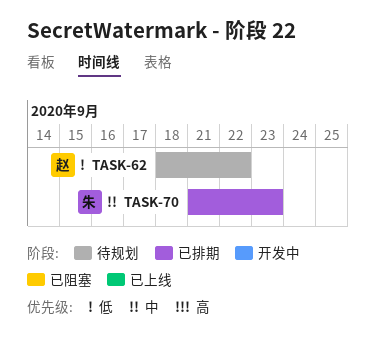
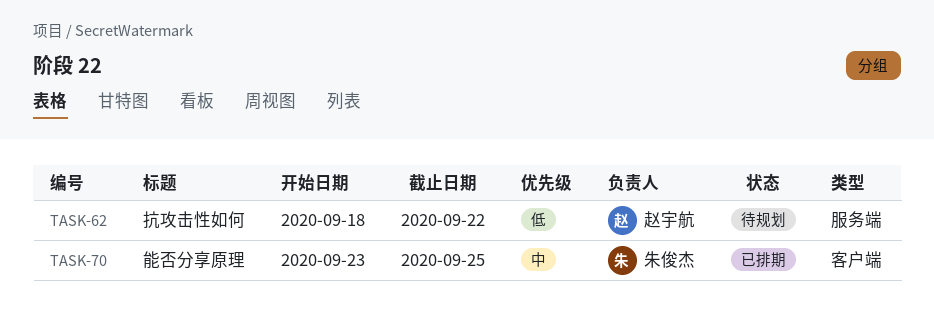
TASK-70, start: Sep 21 -> Sep 23
TASK-70, due: Sep 23 -> Sep 25

